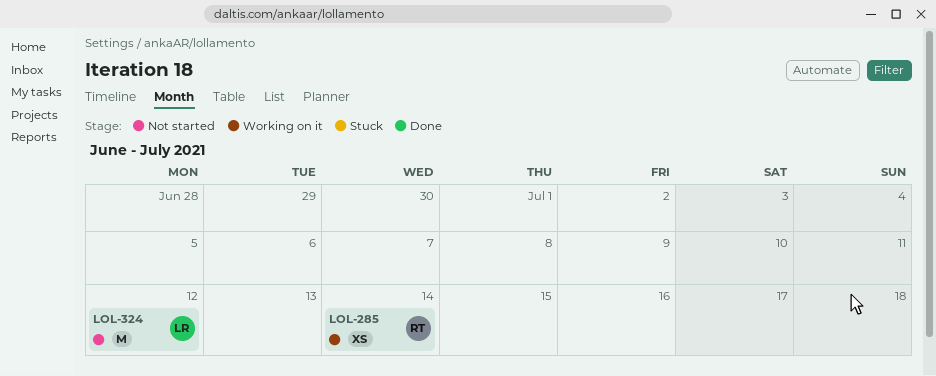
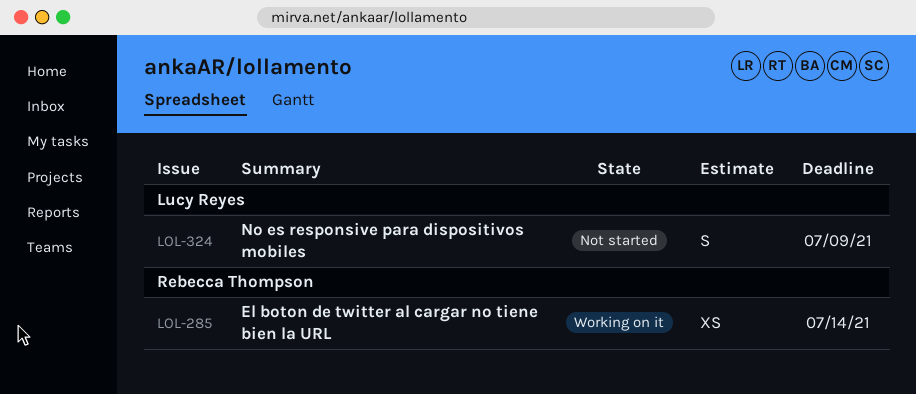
LOL-324, estimate: M -> S
LOL-324, due: Jul 12 -> Jul 9

